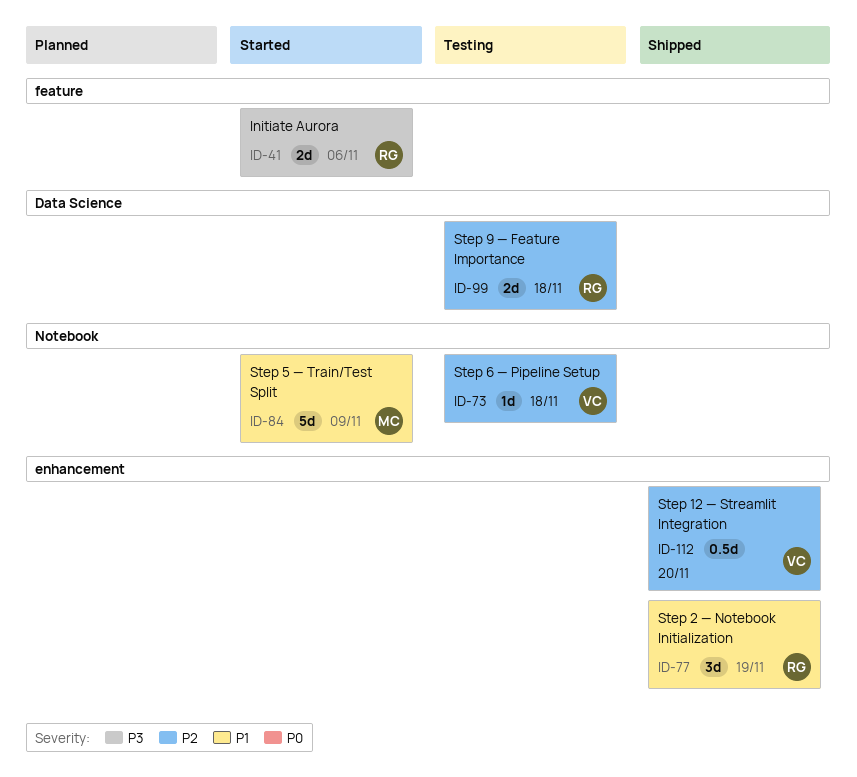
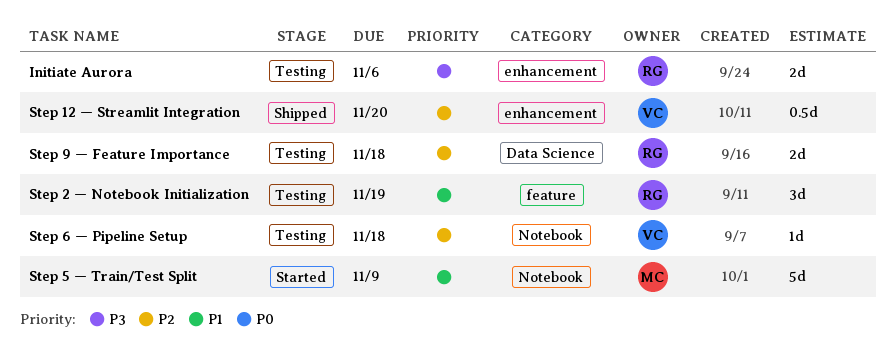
Initiate Aurora, status: Started -> Testing
Initiate Aurora, label: feature -> enhancement
Step 2 — Notebook Initialization, status: Shipped -> Testing
Step 2 — Notebook Initialization, label: enhancement -> feature

